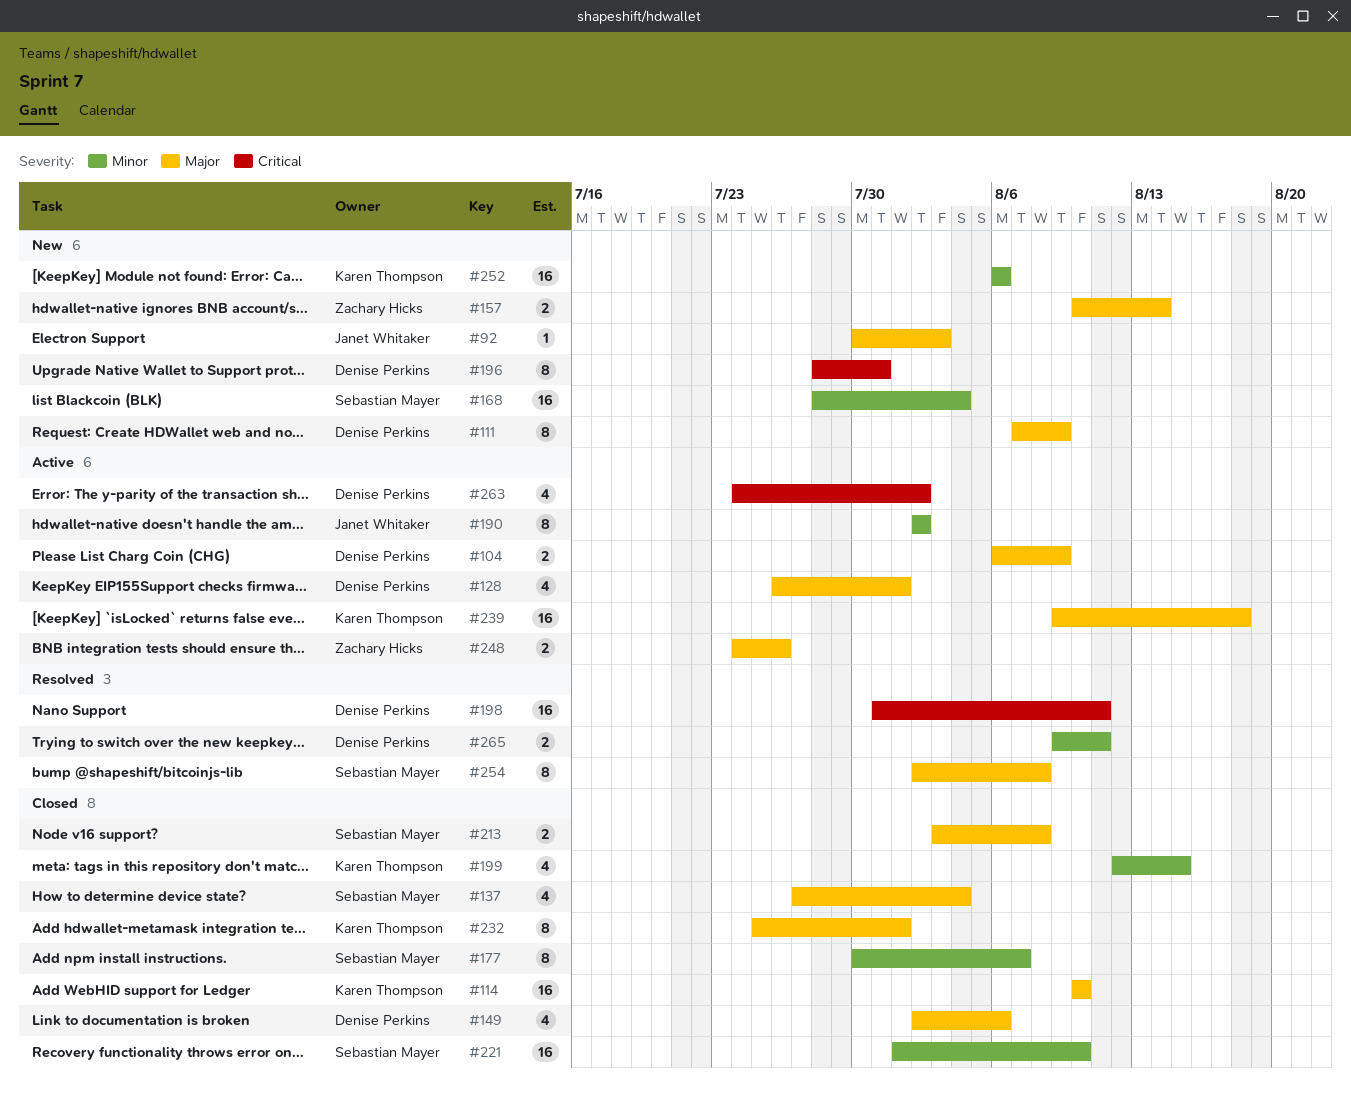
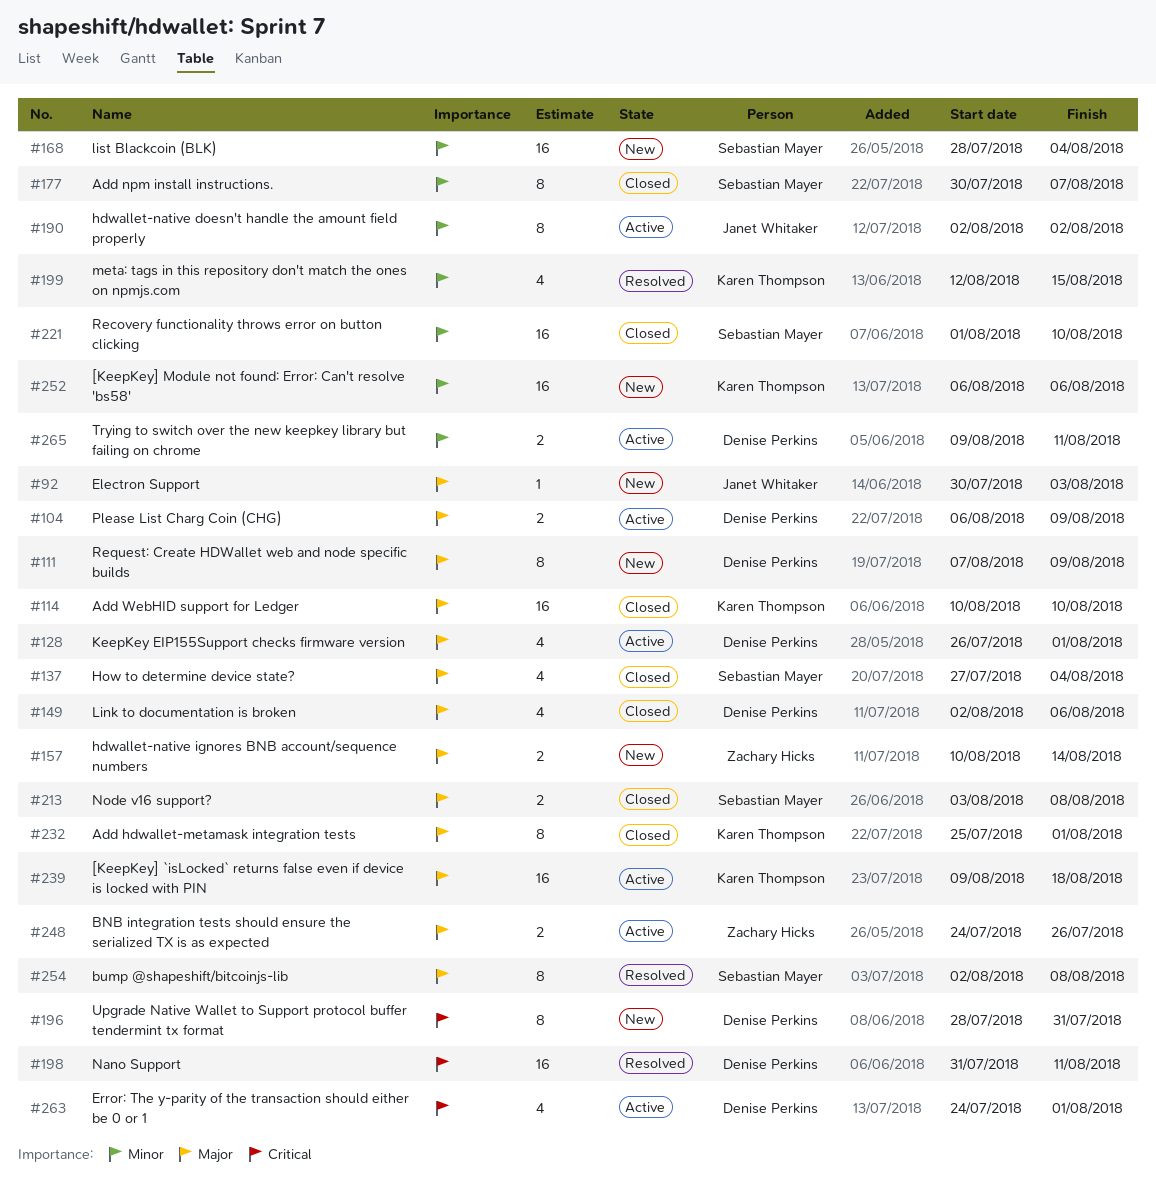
#199, status: Closed -> Resolved
#263, due: Aug 2 -> Aug 1
#265, status: Resolved -> Active

